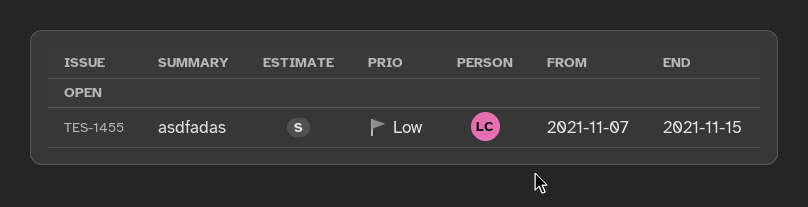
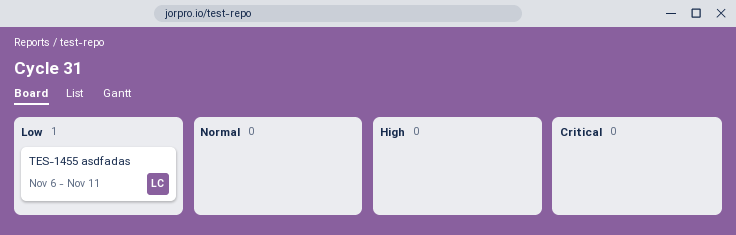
TES-1455, start: Nov 7 -> Nov 6
TES-1455, due: Nov 15 -> Nov 11

